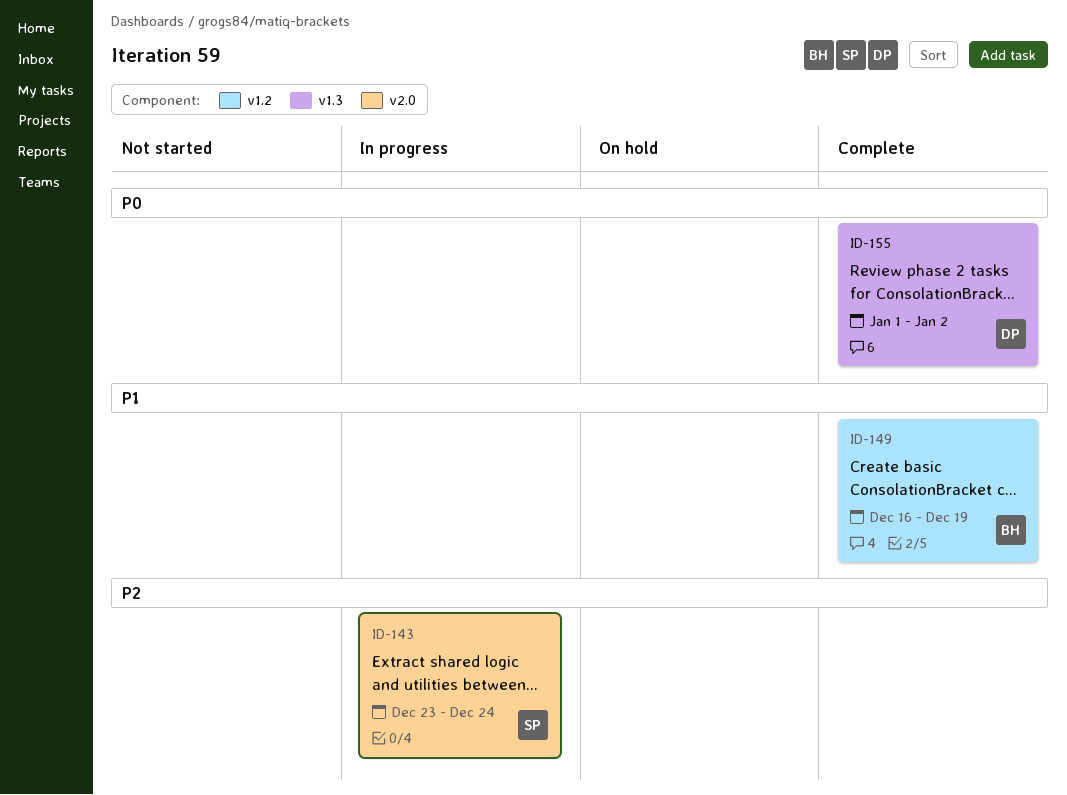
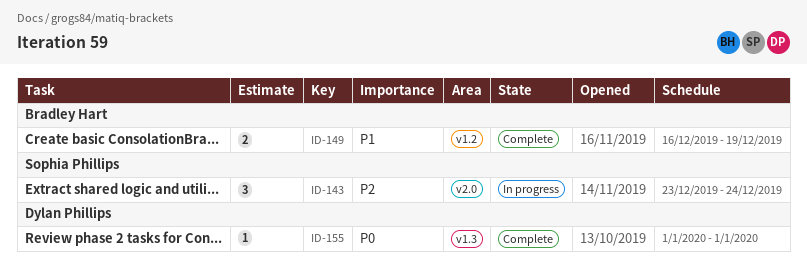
ID-155, due: Jan 2 -> Jan 1

